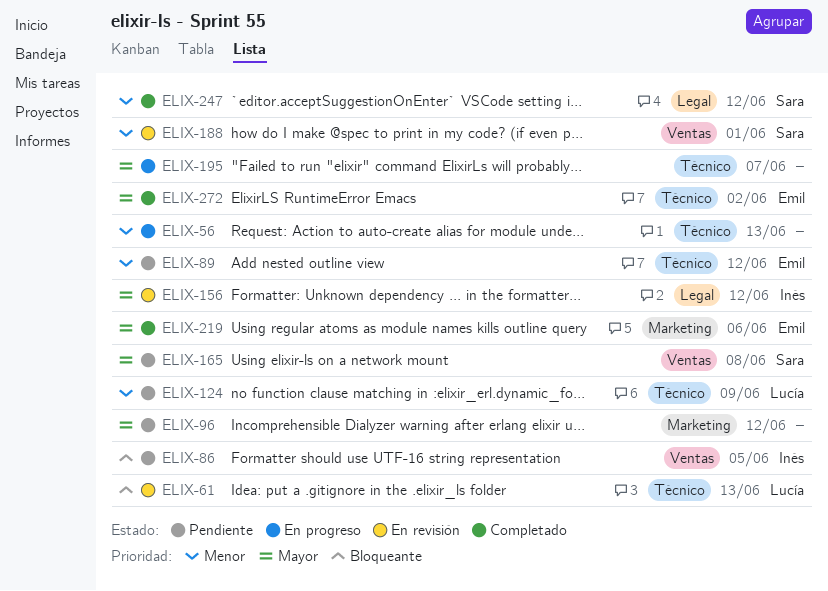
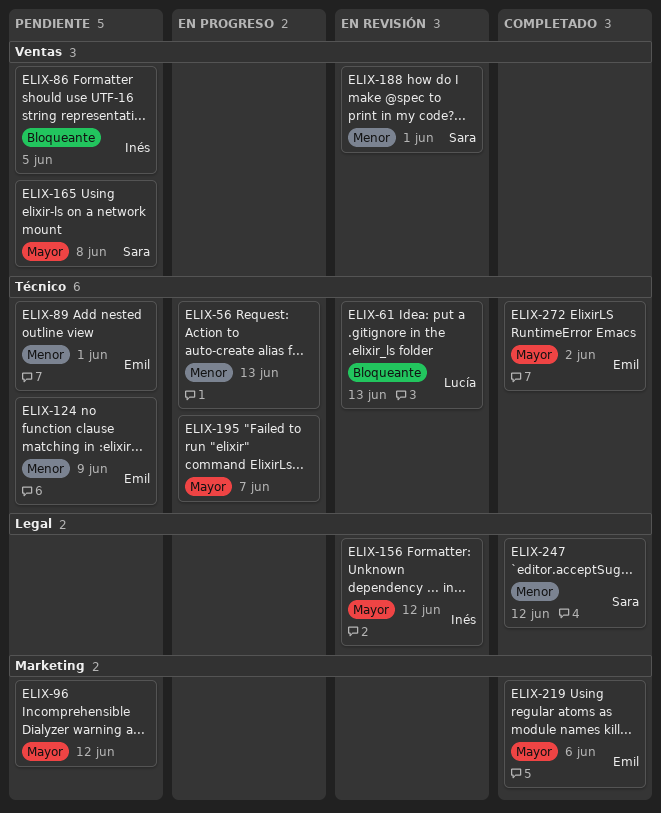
ELIX-89, due: Jun 12 -> Jun 1
ELIX-124, owner: Lucía -> Emil

